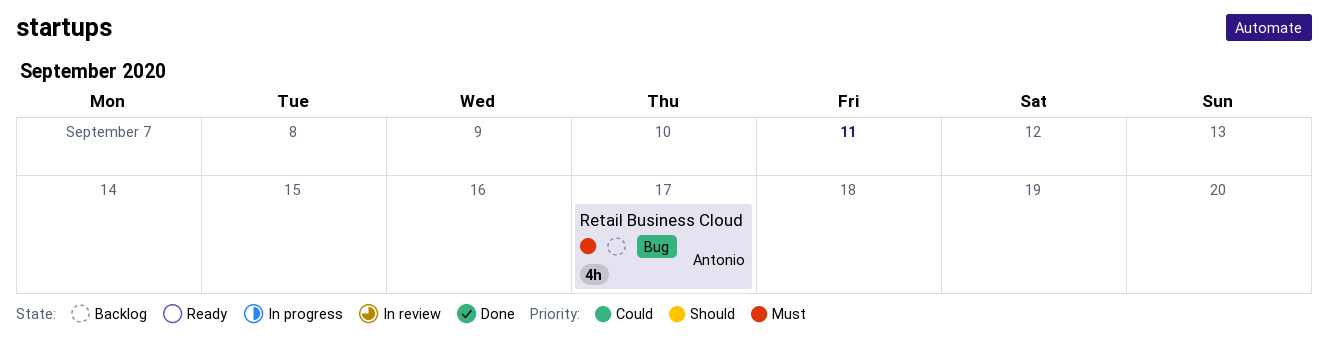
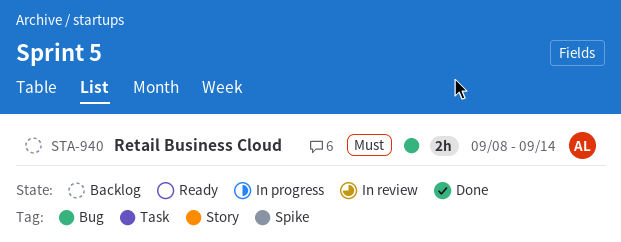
Retail Business Cloud, estimate: 4h -> 2h
Retail Business Cloud, due: Sep 17 -> Sep 14

